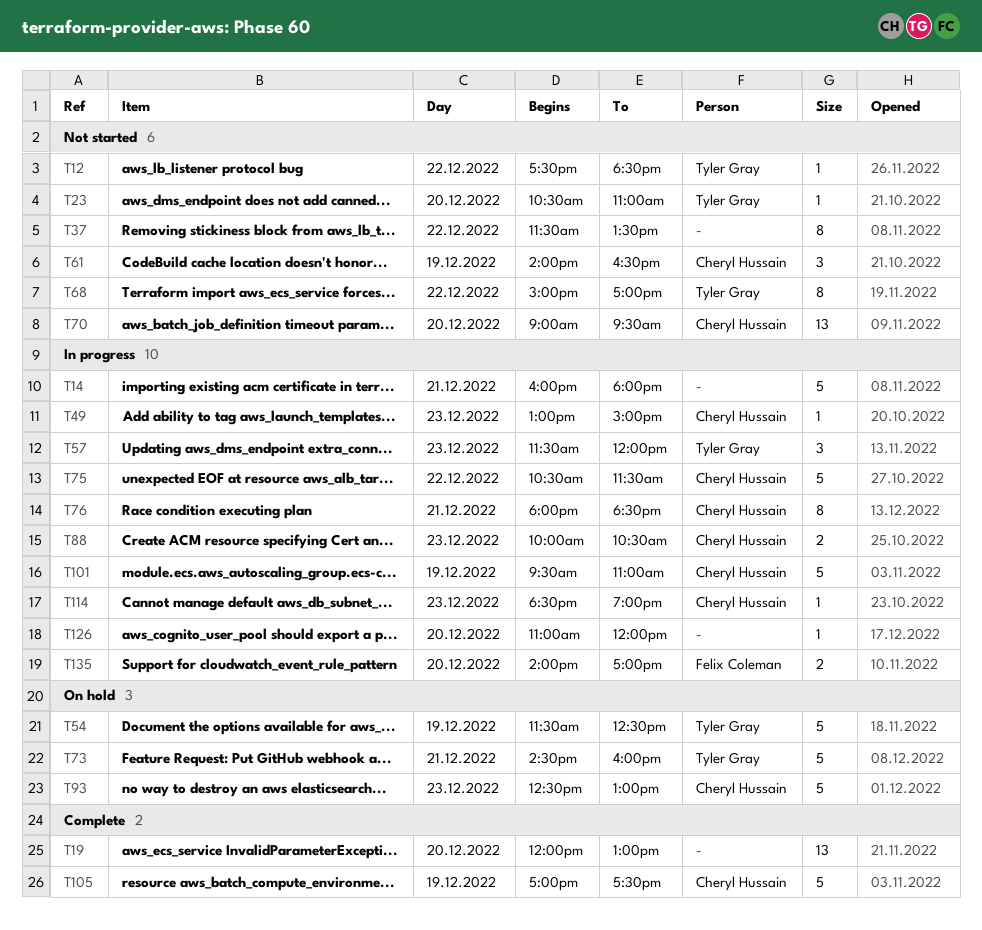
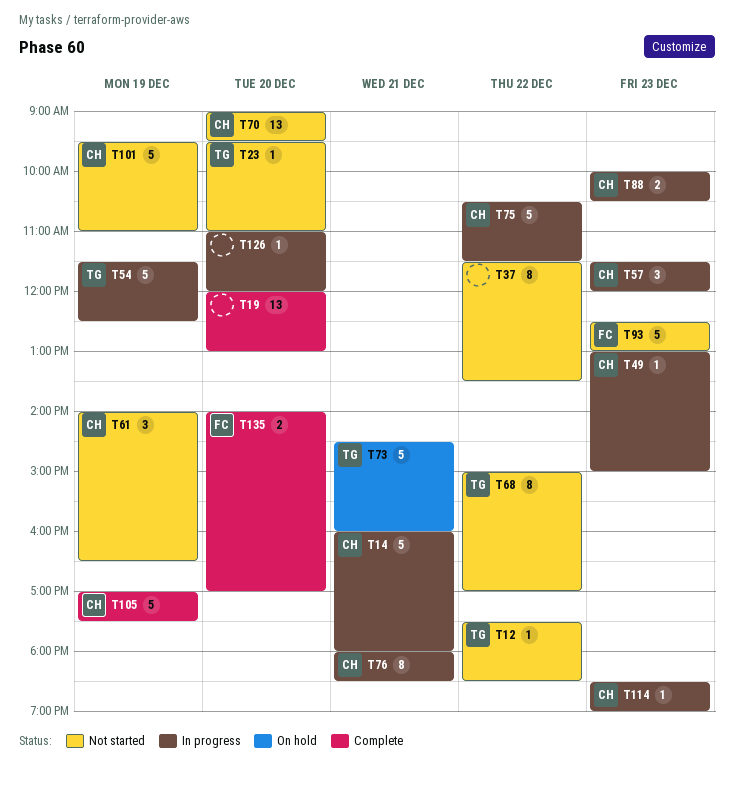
T14, owner: none -> Cheryl Hussain
T23, begins: 10:30 -> 09:30
T54, status: On hold -> In progress
T57, owner: Tyler Gray -> Cheryl Hussain
T93, status: On hold -> Not started
T93, owner: Cheryl Hussain -> Felix Coleman
T101, status: In progress -> Not started
T135, status: In progress -> Complete

